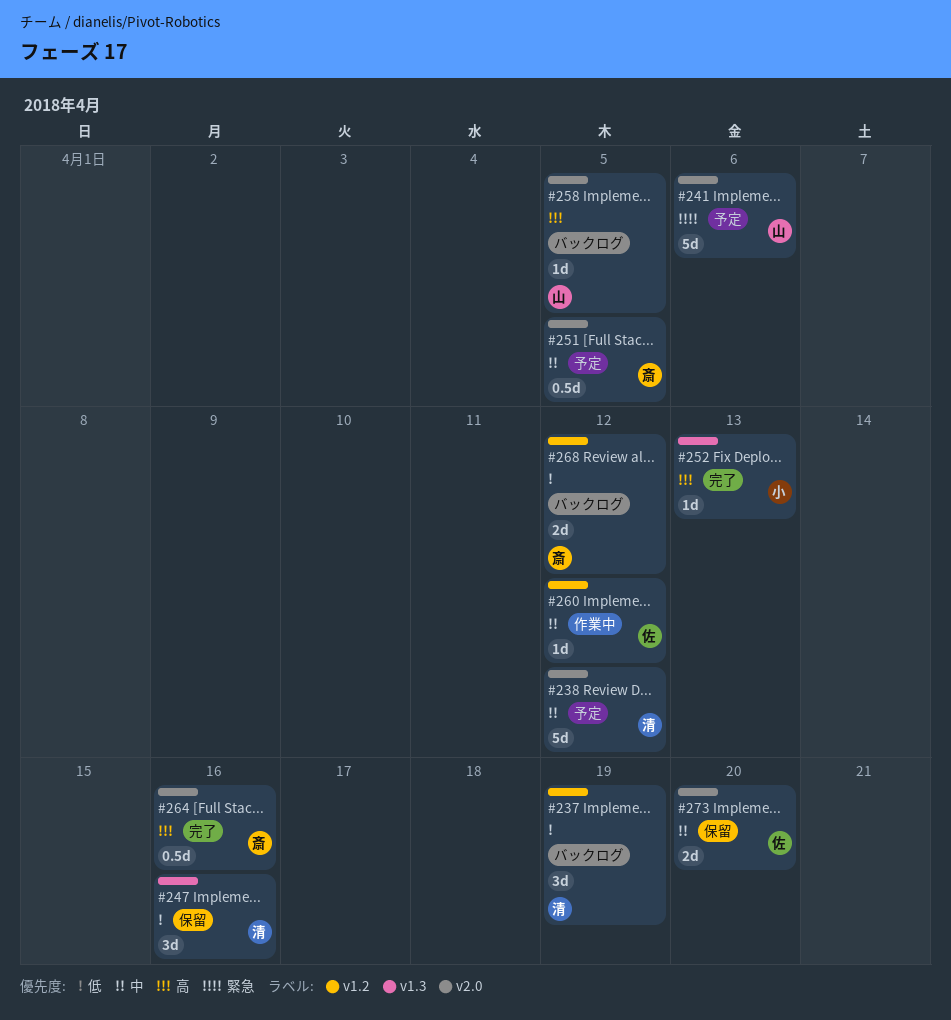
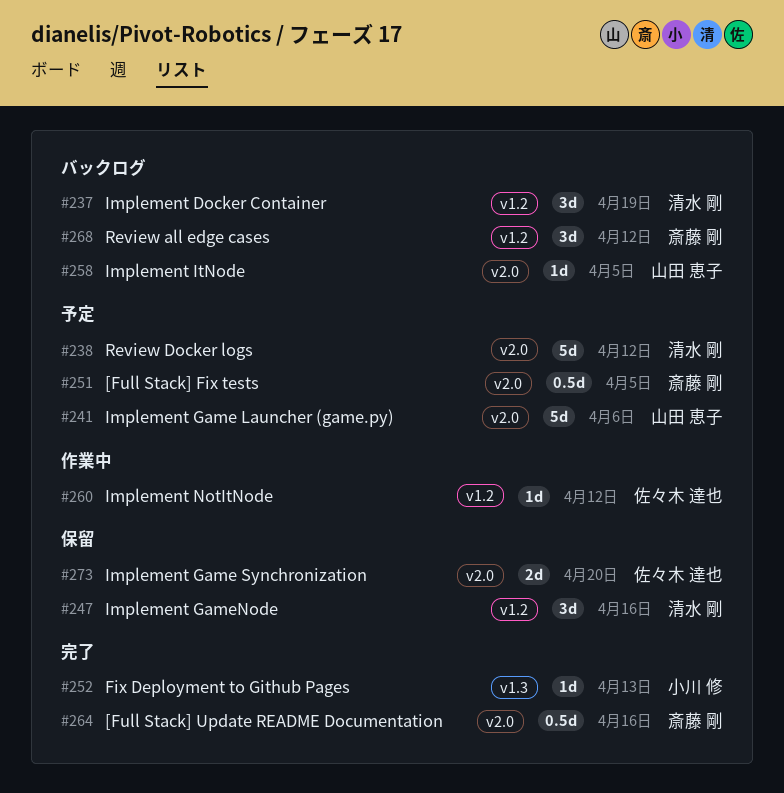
#247, label: v1.3 -> v1.2
#268, estimate: 2d -> 3d

